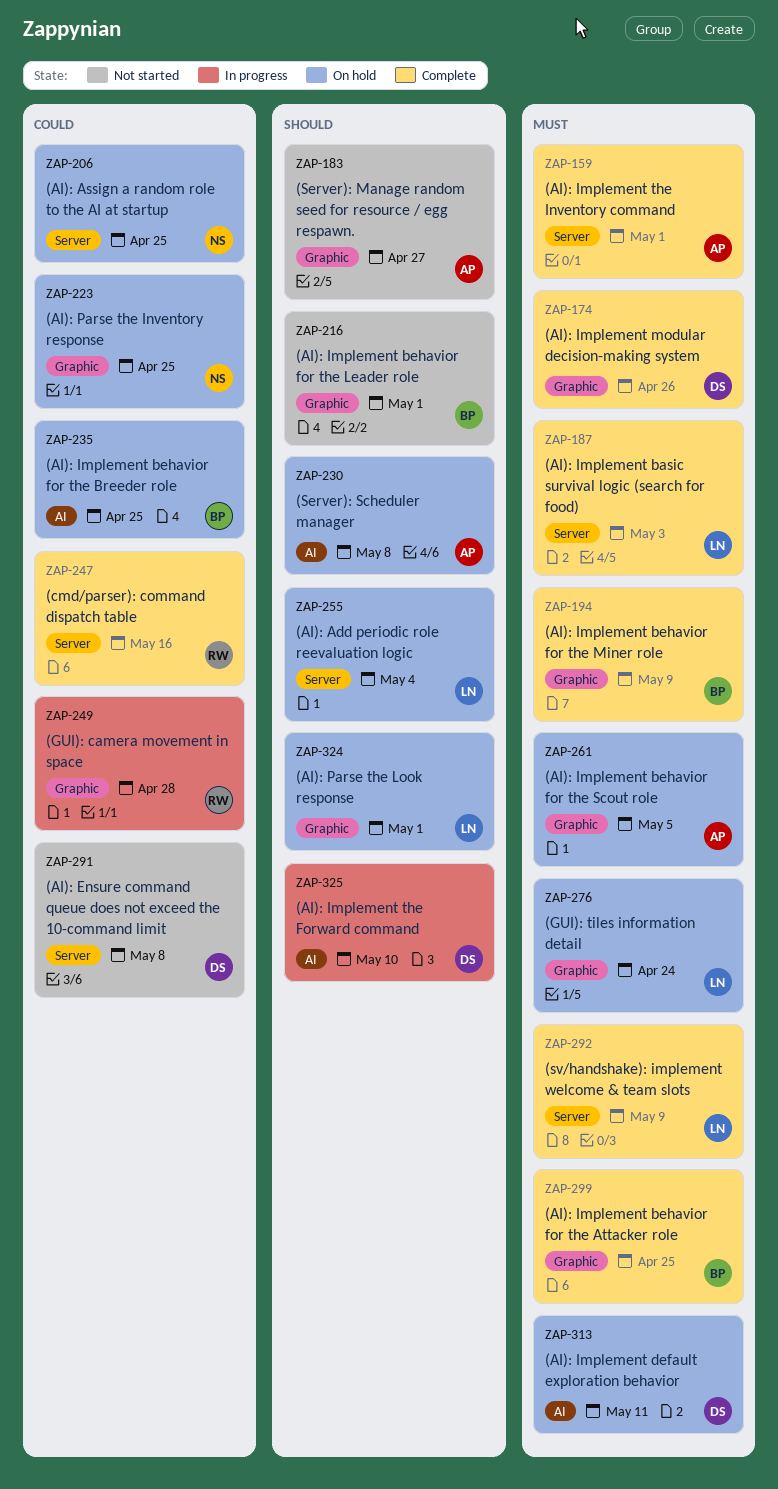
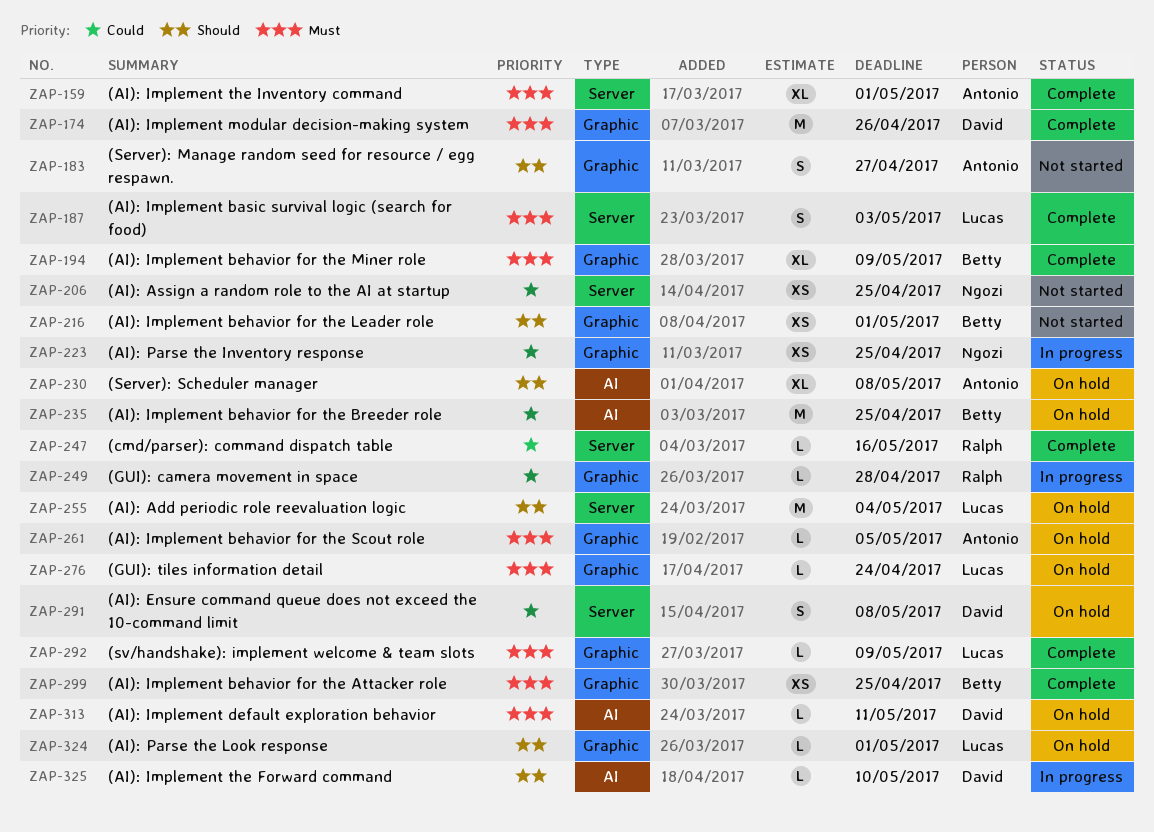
ZAP-206, status: On hold -> Not started
ZAP-223, status: On hold -> In progress
ZAP-291, status: Not started -> On hold
ZAP-292, label: Server -> Graphic

